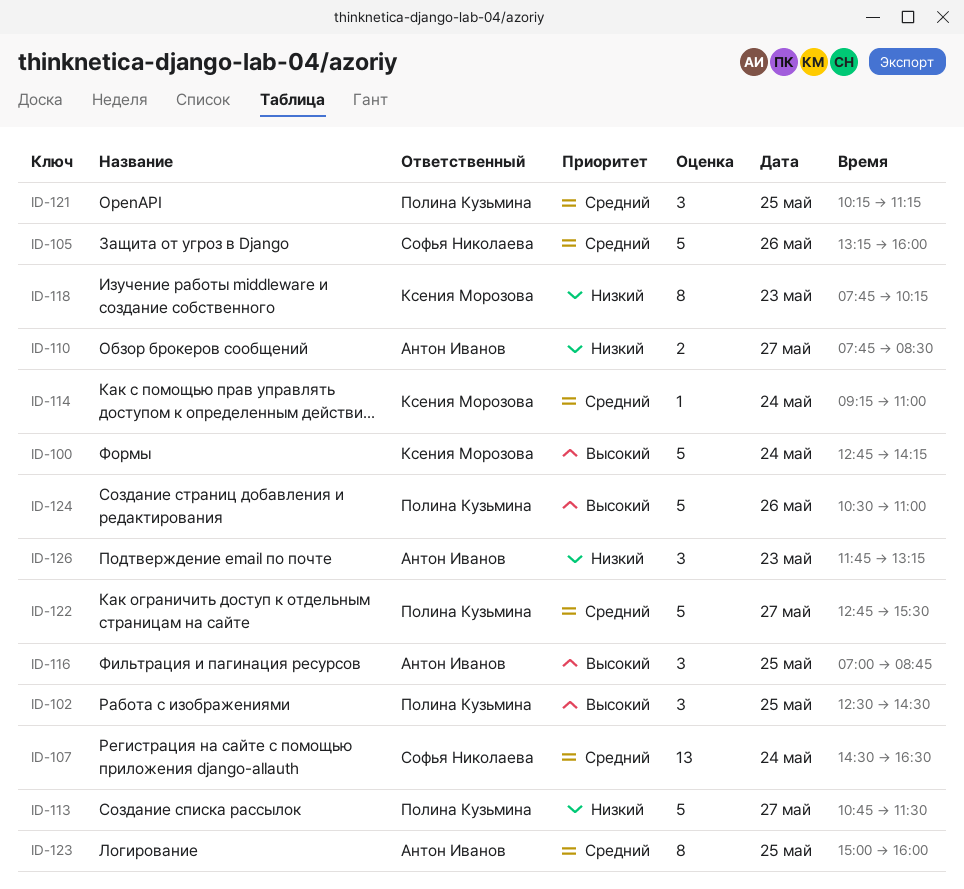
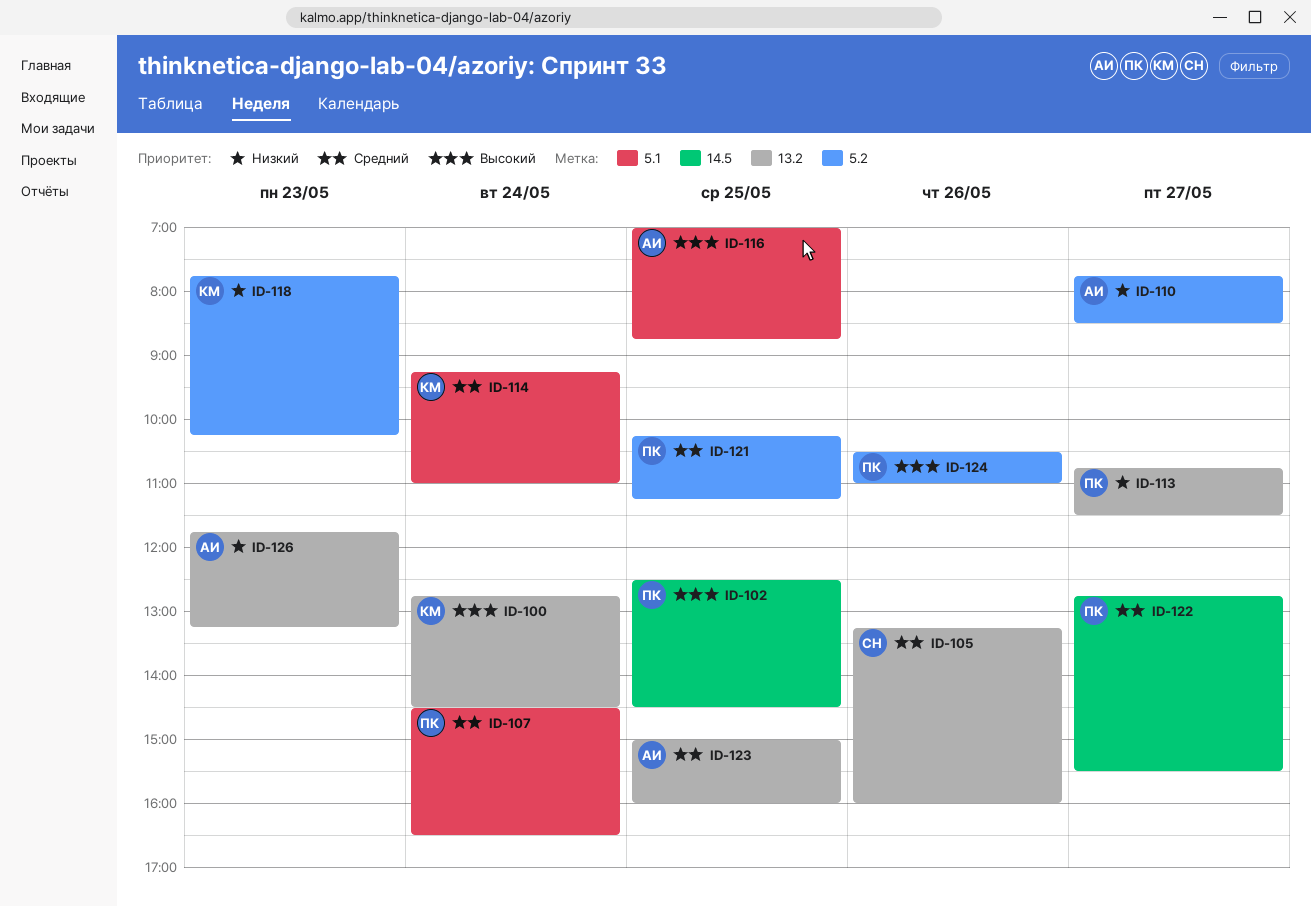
ID-100, ends: 14:15 -> 14:30
ID-107, owner: Софья Николаева -> Полина Кузьмина

